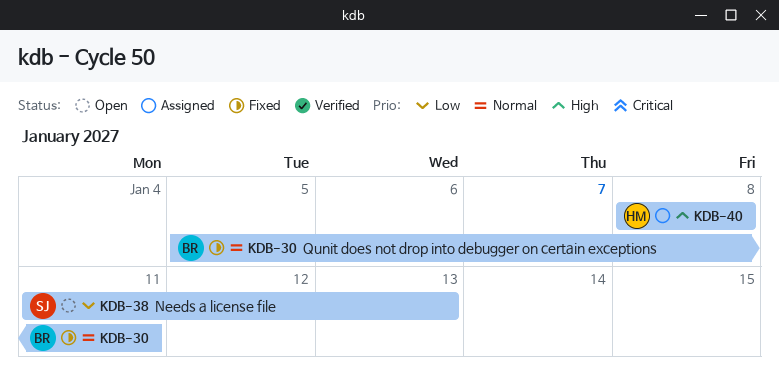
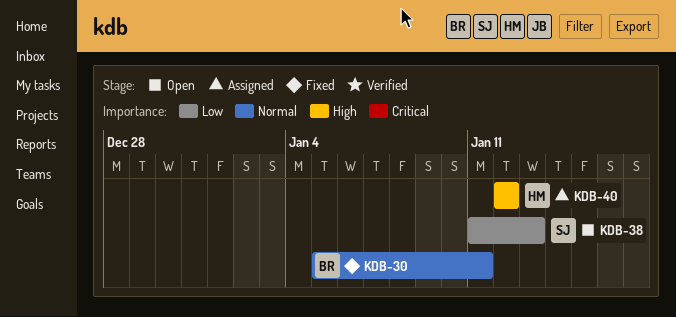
KDB-40, start: Jan 8 -> Jan 12
KDB-40, due: Jan 8 -> Jan 12

